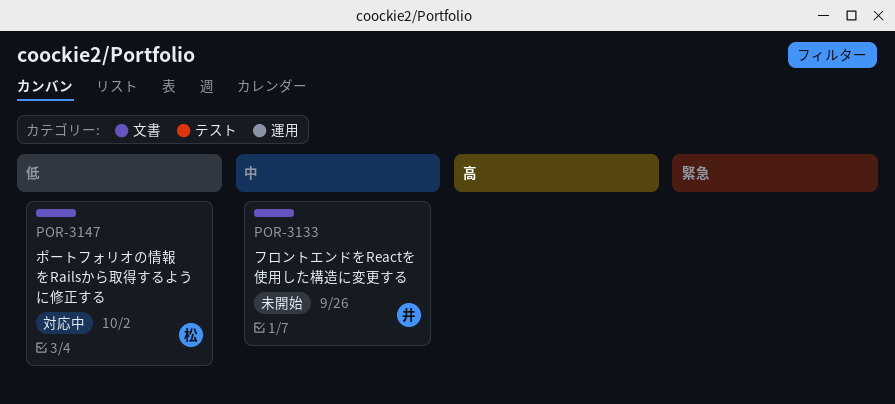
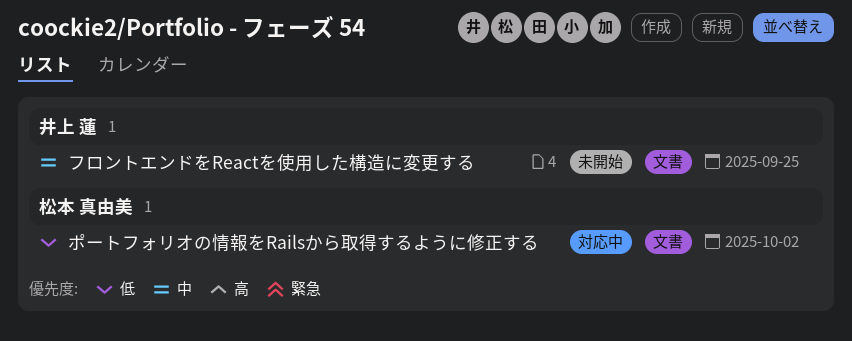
フロントエンドをReactを使用した構造に変更する, due: Sep 26 -> Sep 25

